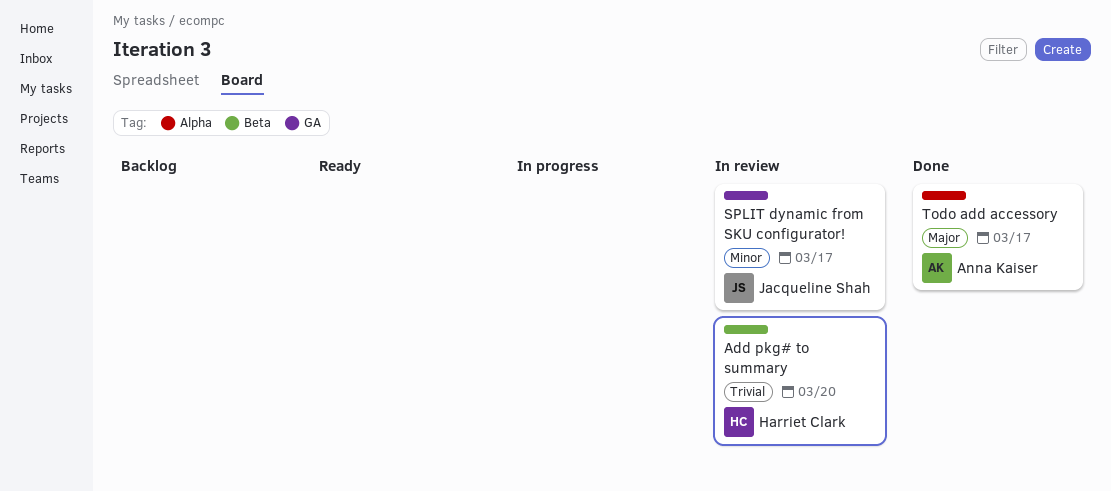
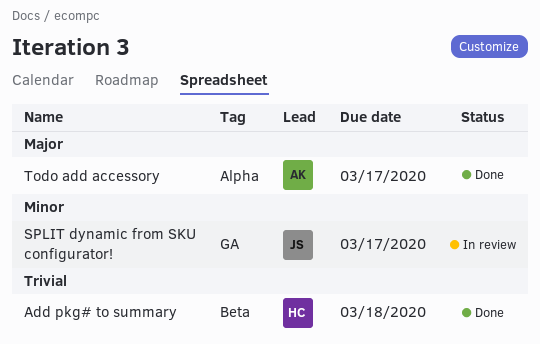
Add pkg# to summary, status: In review -> Done
Add pkg# to summary, due: Mar 20 -> Mar 18

